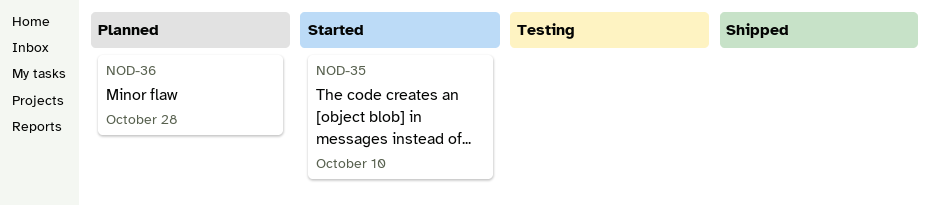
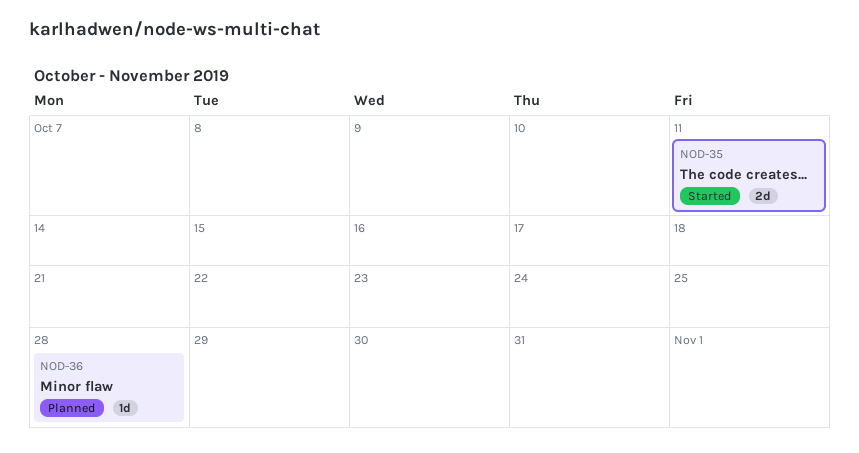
NOD-35, due: Oct 10 -> Oct 11

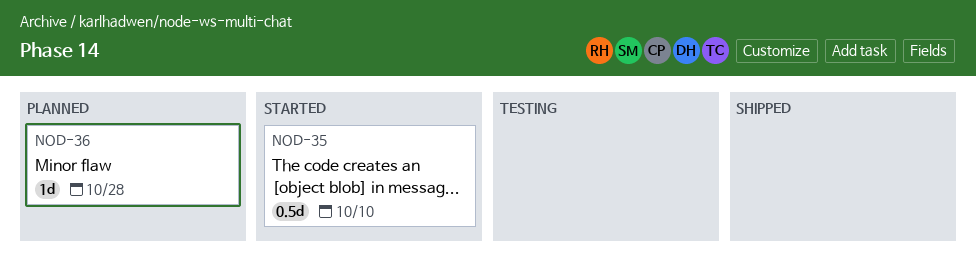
NOD-35, estimate: 2d -> 0.5d
NOD-35, due: Oct 11 -> Oct 10

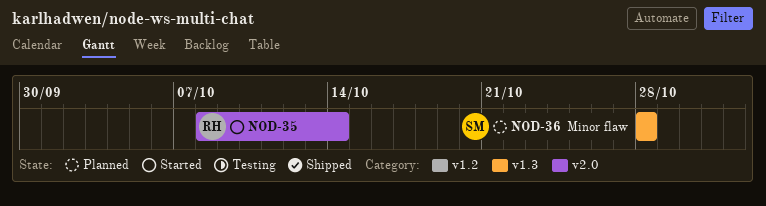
NOD-35, due: Oct 10 -> Oct 14

